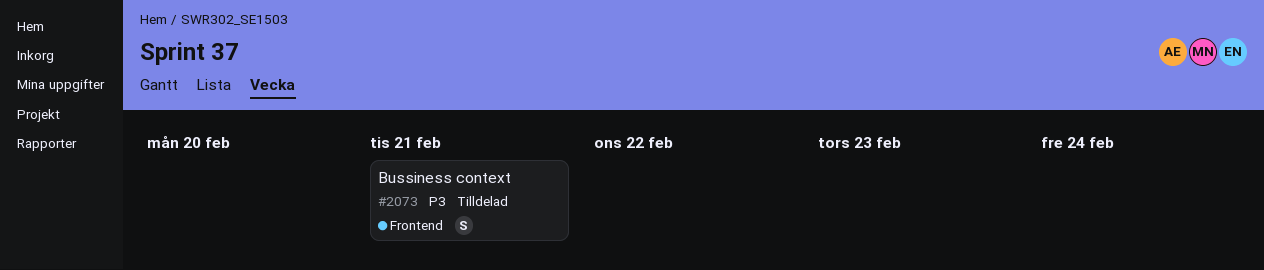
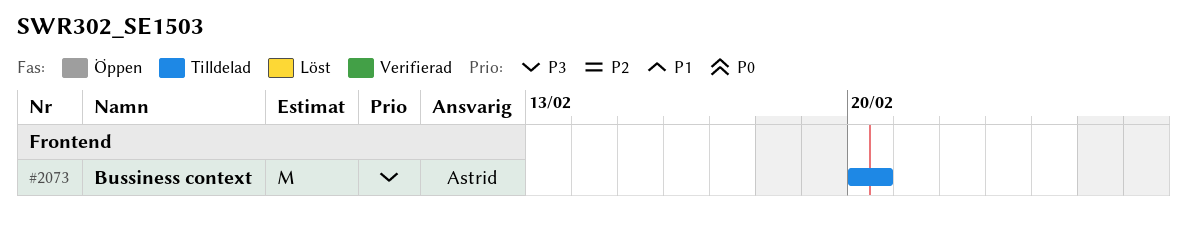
#2073, estimate: S -> M
#2073, due: Feb 21 -> Feb 20

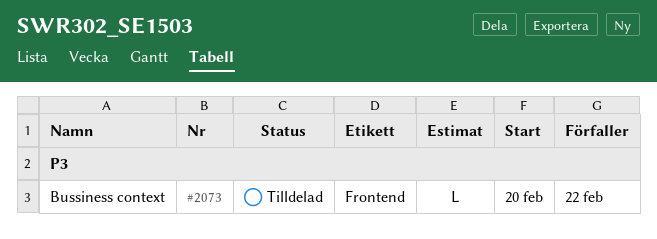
#2073, estimate: M -> L
#2073, due: Feb 20 -> Feb 22

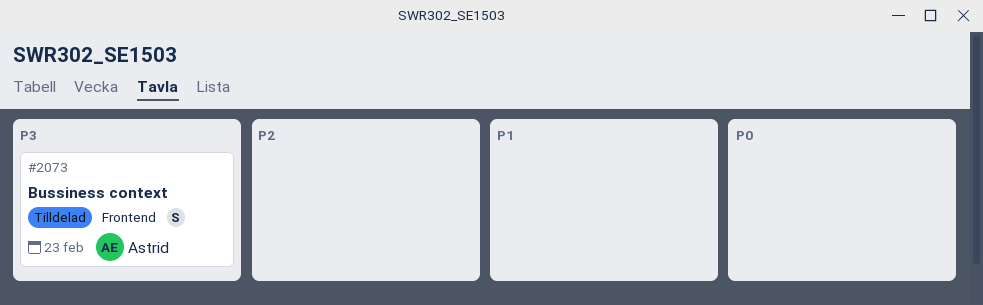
#2073, estimate: L -> S
#2073, due: Feb 22 -> Feb 23

